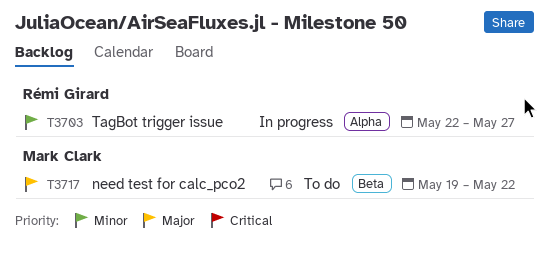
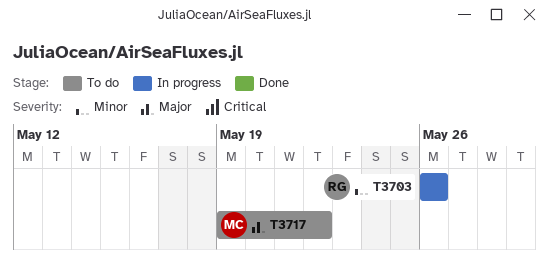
T3703, start: May 22 -> May 26
T3703, due: May 27 -> May 26

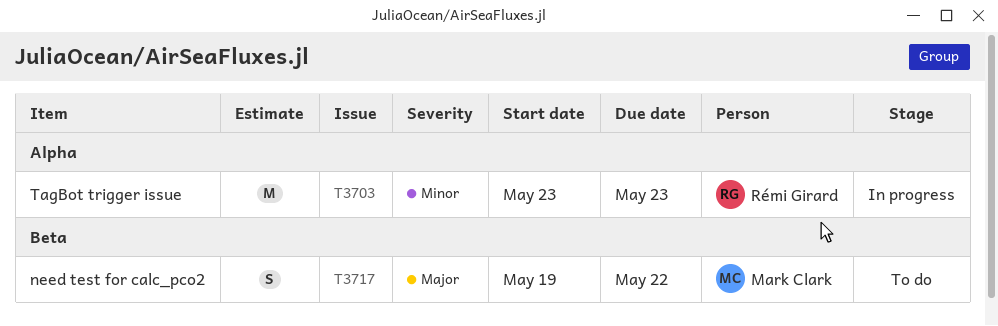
T3703, start: May 26 -> May 23
T3703, due: May 26 -> May 23

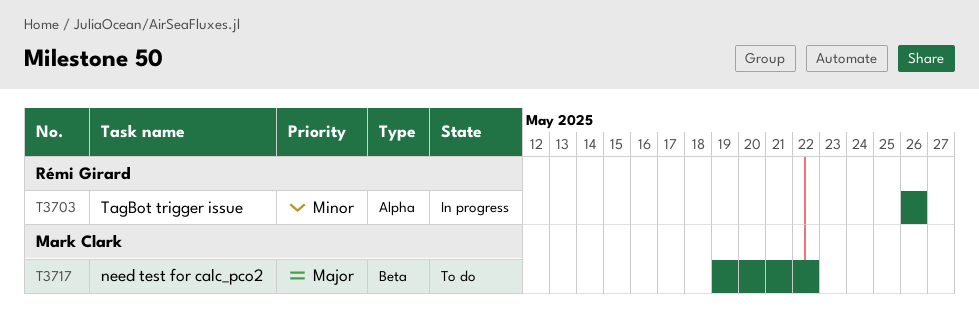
T3703, start: May 23 -> May 26
T3703, due: May 23 -> May 26

